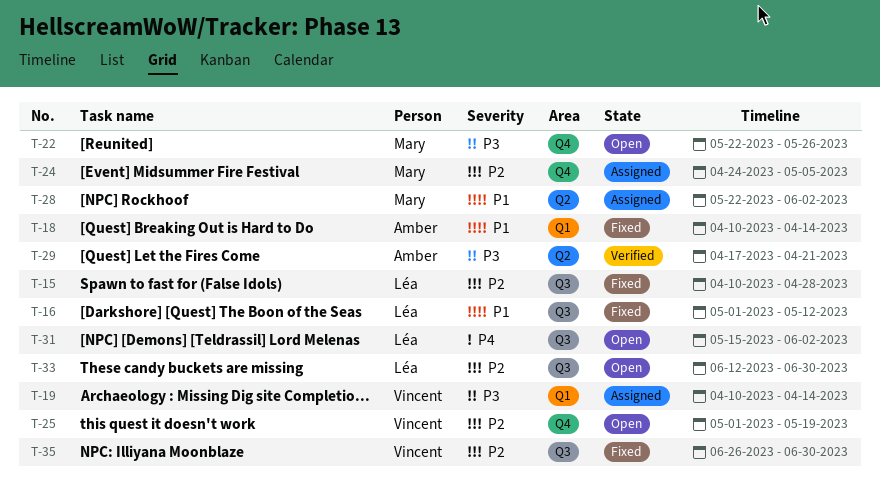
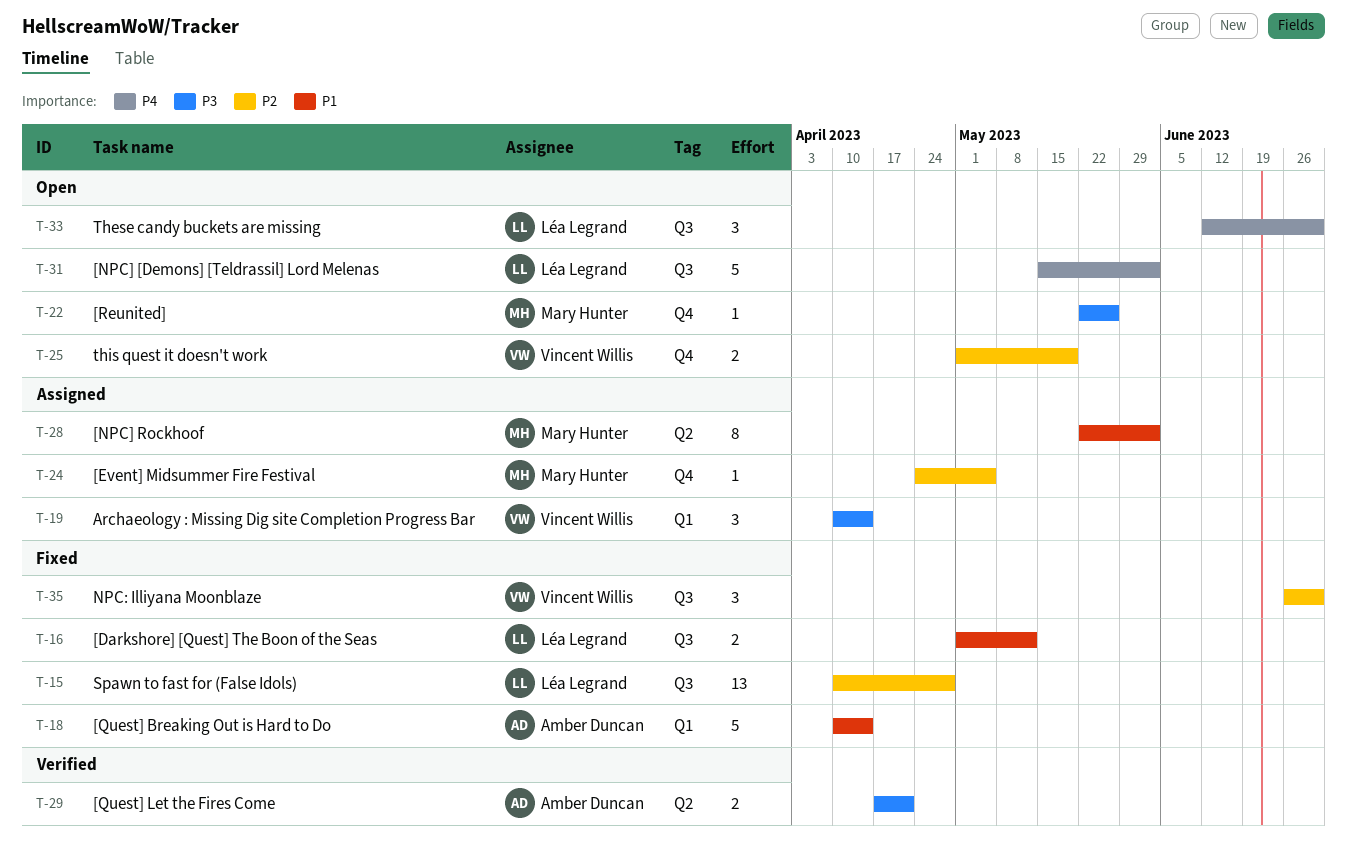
T-33, priority: P2 -> P4

